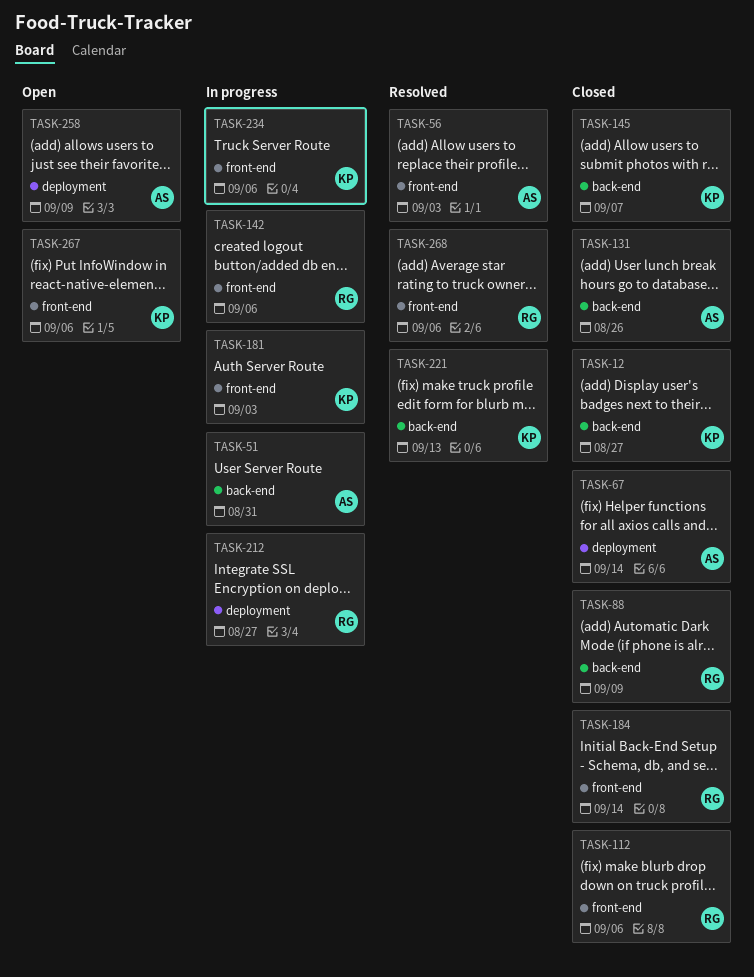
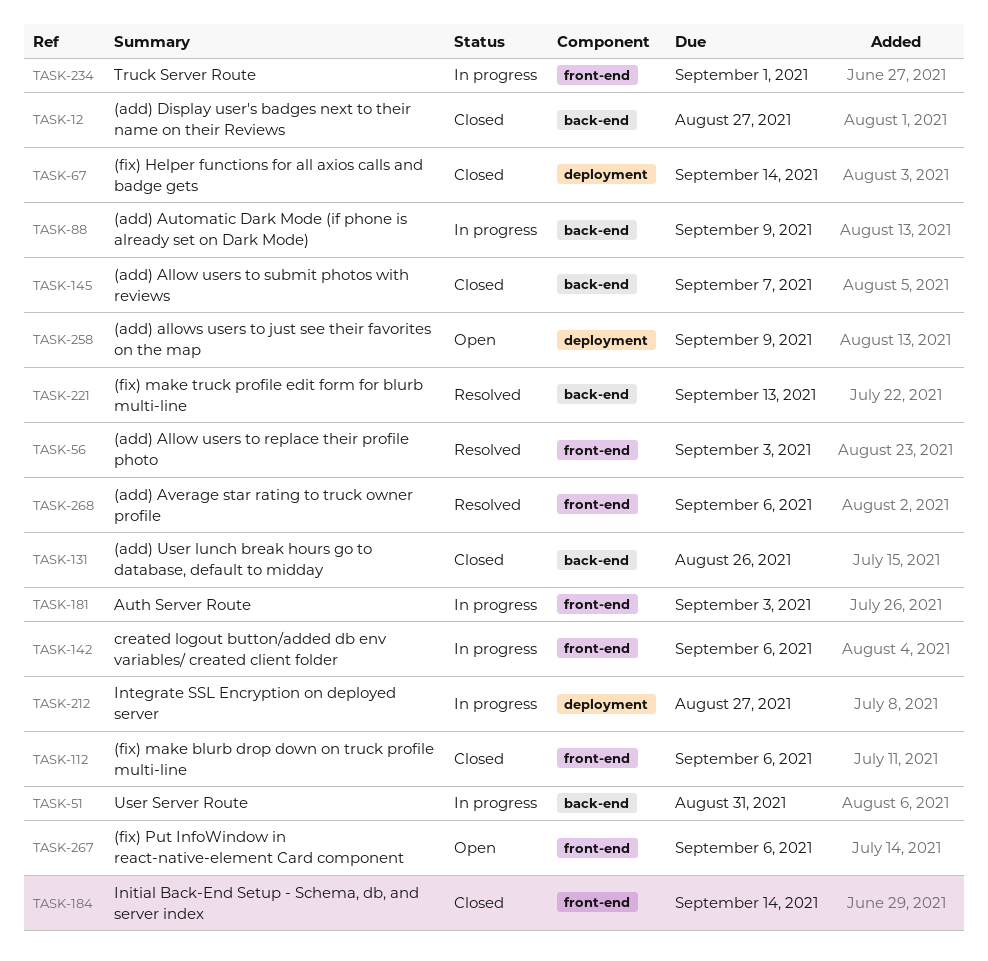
TASK-88, status: Closed -> In progress
TASK-234, due: Sep 6 -> Sep 1

